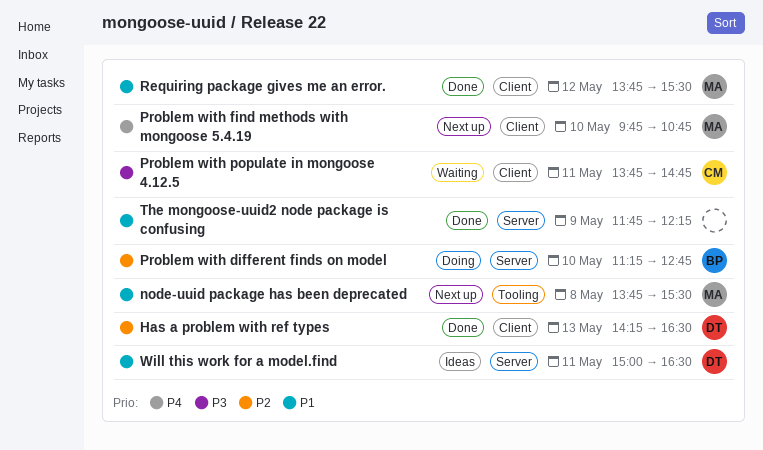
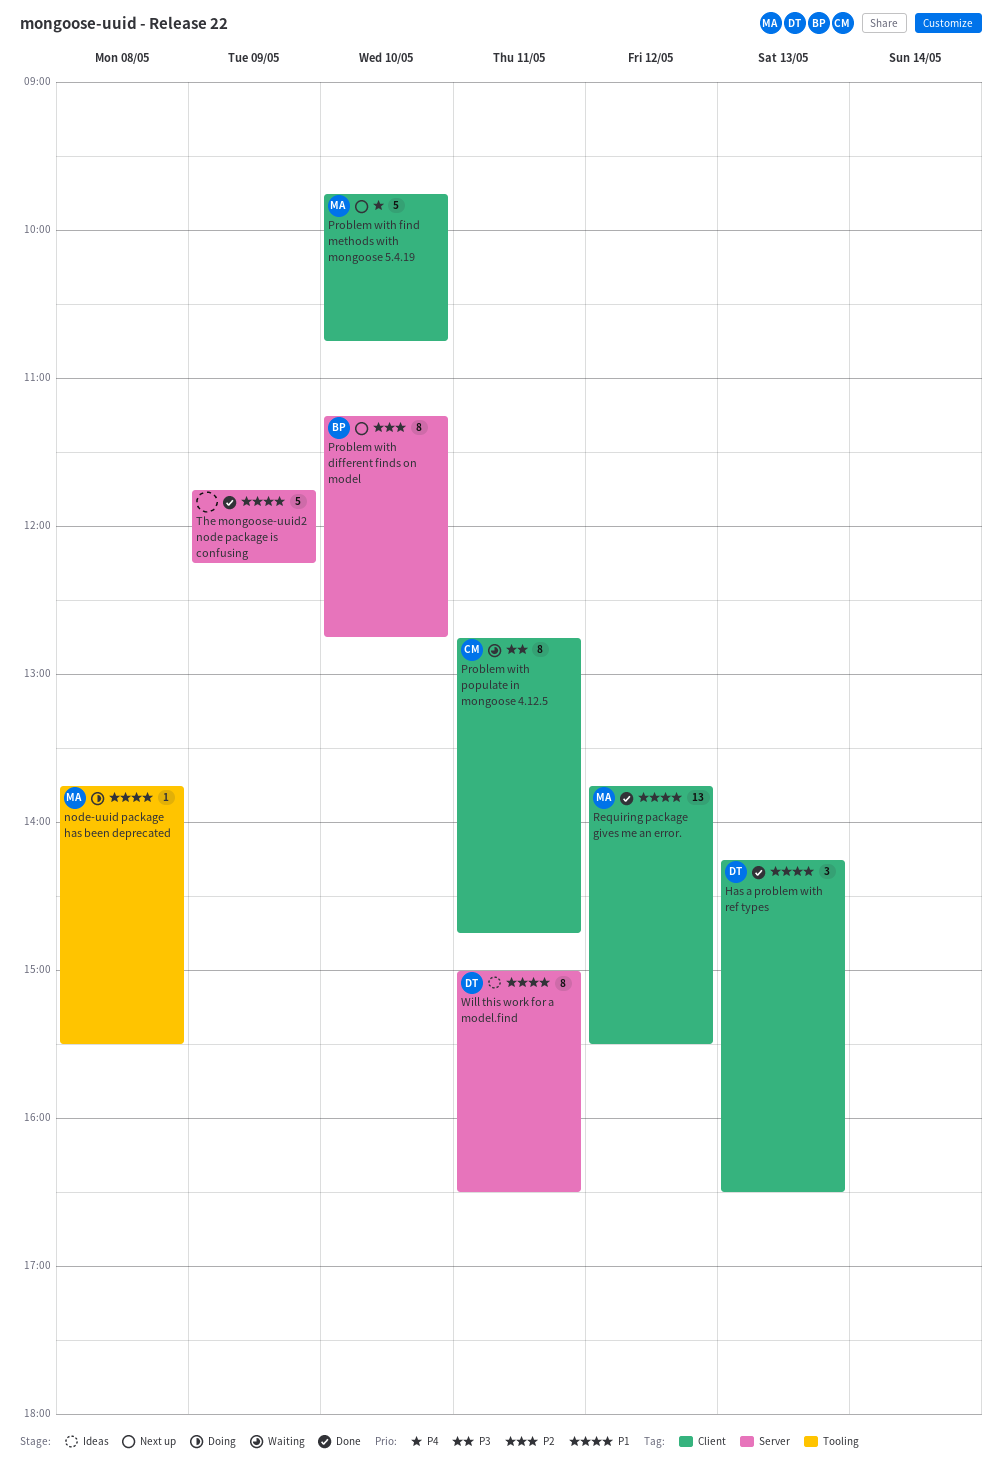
Has a problem with ref types, priority: P2 -> P1
node-uuid package has been deprecated, status: Next up -> Doing
Problem with different finds on model, status: Doing -> Next up
Problem with populate in mongoose 4.12.5, begins: 13:45 -> 12:45

